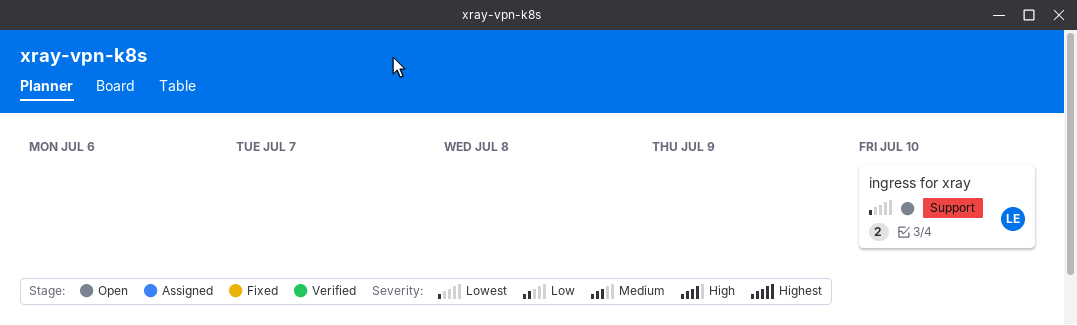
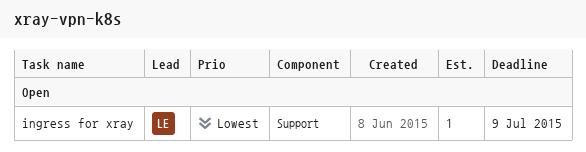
ingress for xray, estimate: 2 -> 1
ingress for xray, due: Jul 10 -> Jul 9

